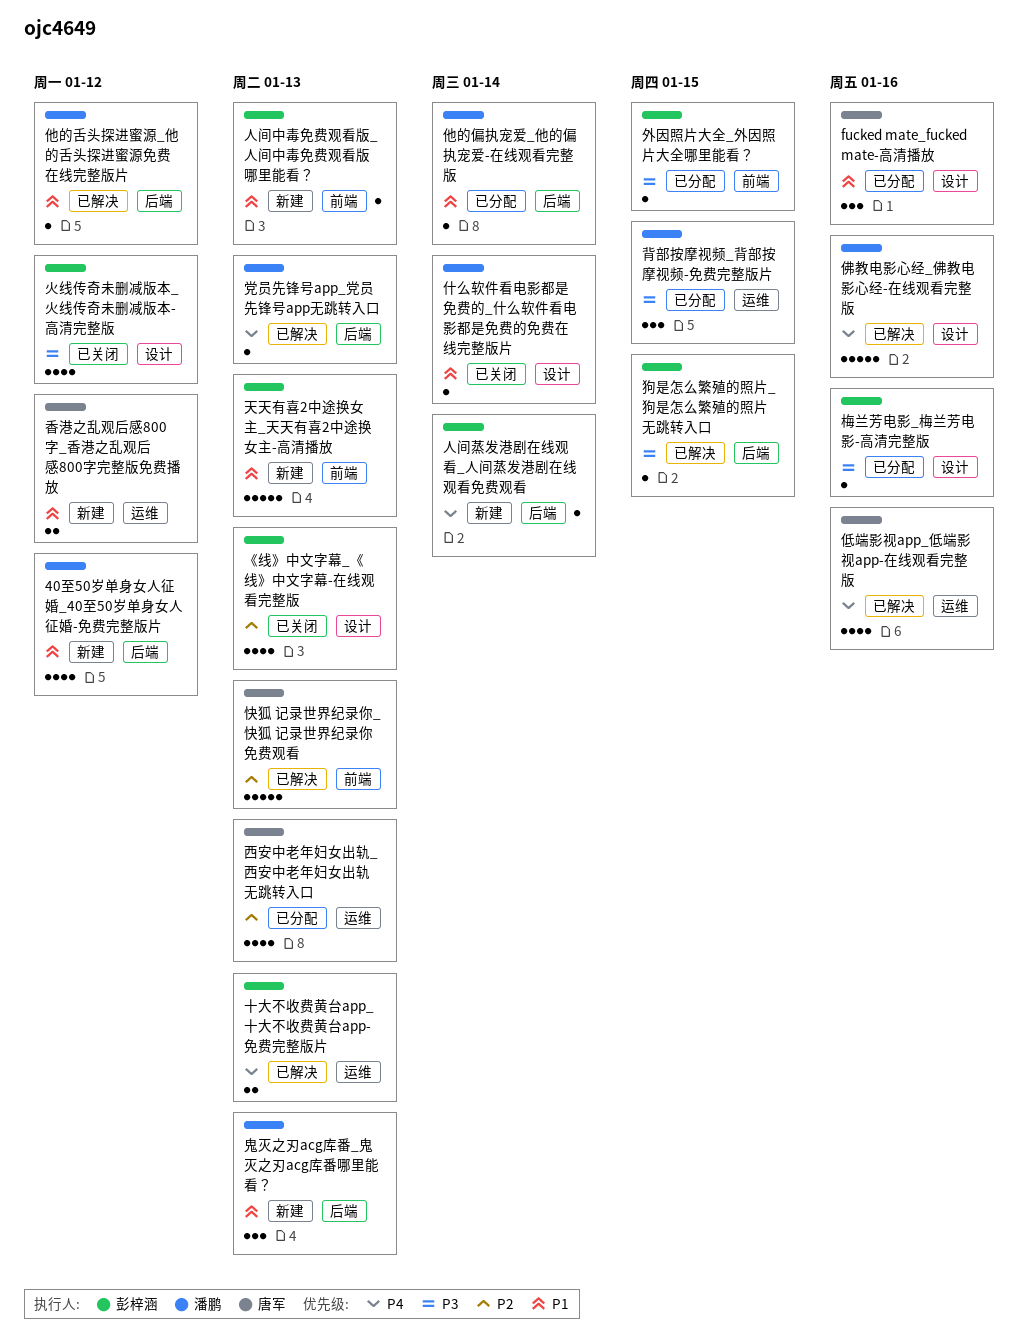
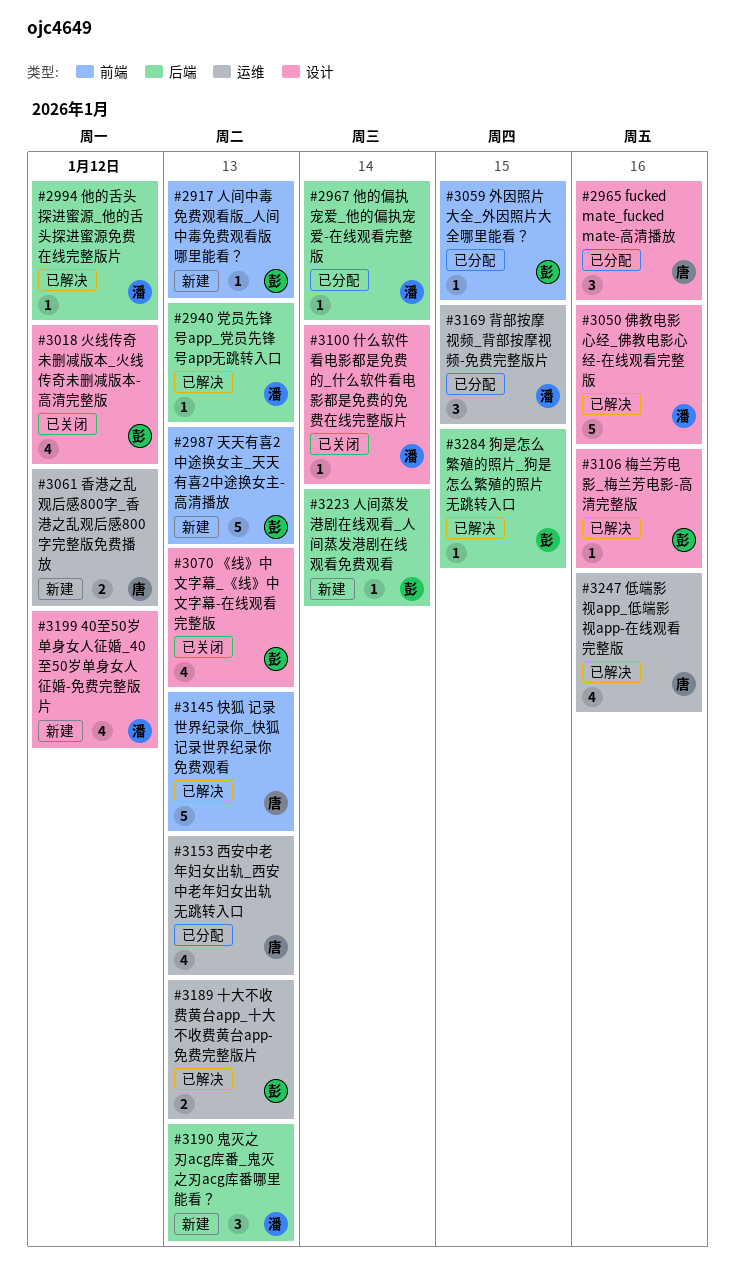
40至50岁单身女人征婚_40至50岁单身女人征婚-免费完整版片, label: 后端 -> 设计
梅兰芳电影_梅兰芳电影-高清完整版, status: 已分配 -> 已解决

